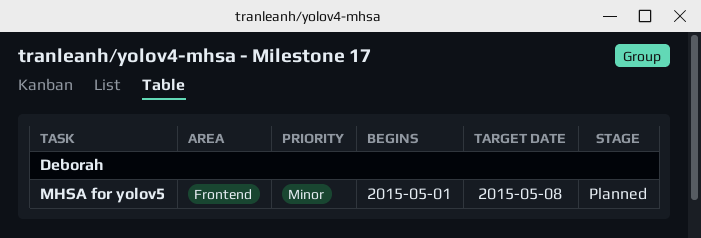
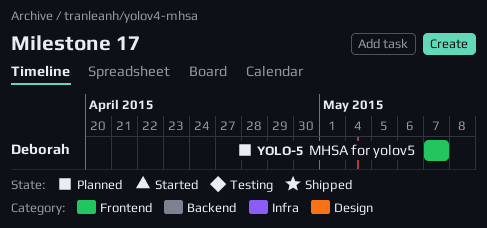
MHSA for yolov5, start: May 1 -> May 7
MHSA for yolov5, due: May 8 -> May 7

